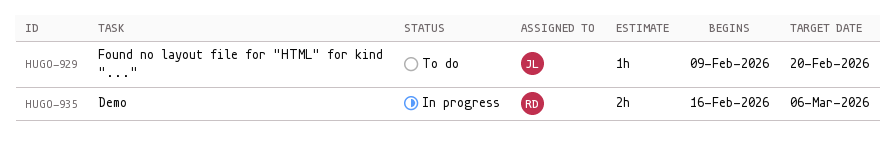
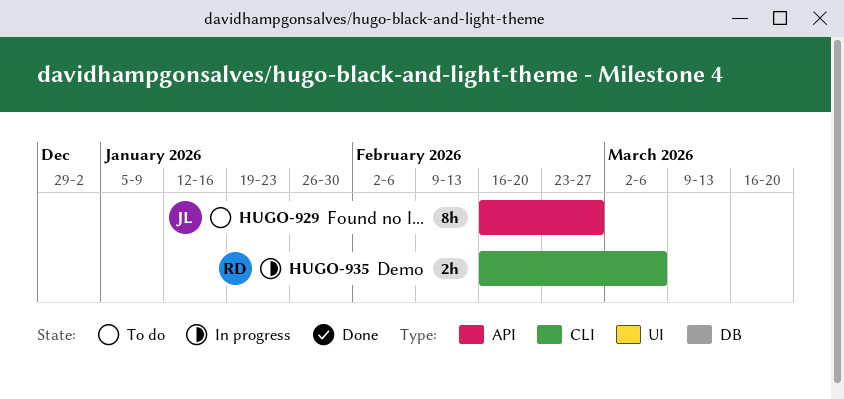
HUGO-929, estimate: 1h -> 8h
HUGO-929, start: Feb 9 -> Feb 16
HUGO-929, due: Feb 20 -> Feb 27

